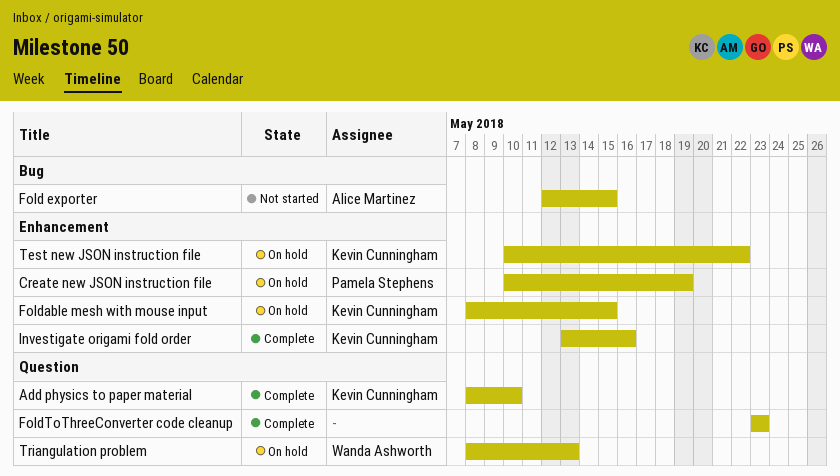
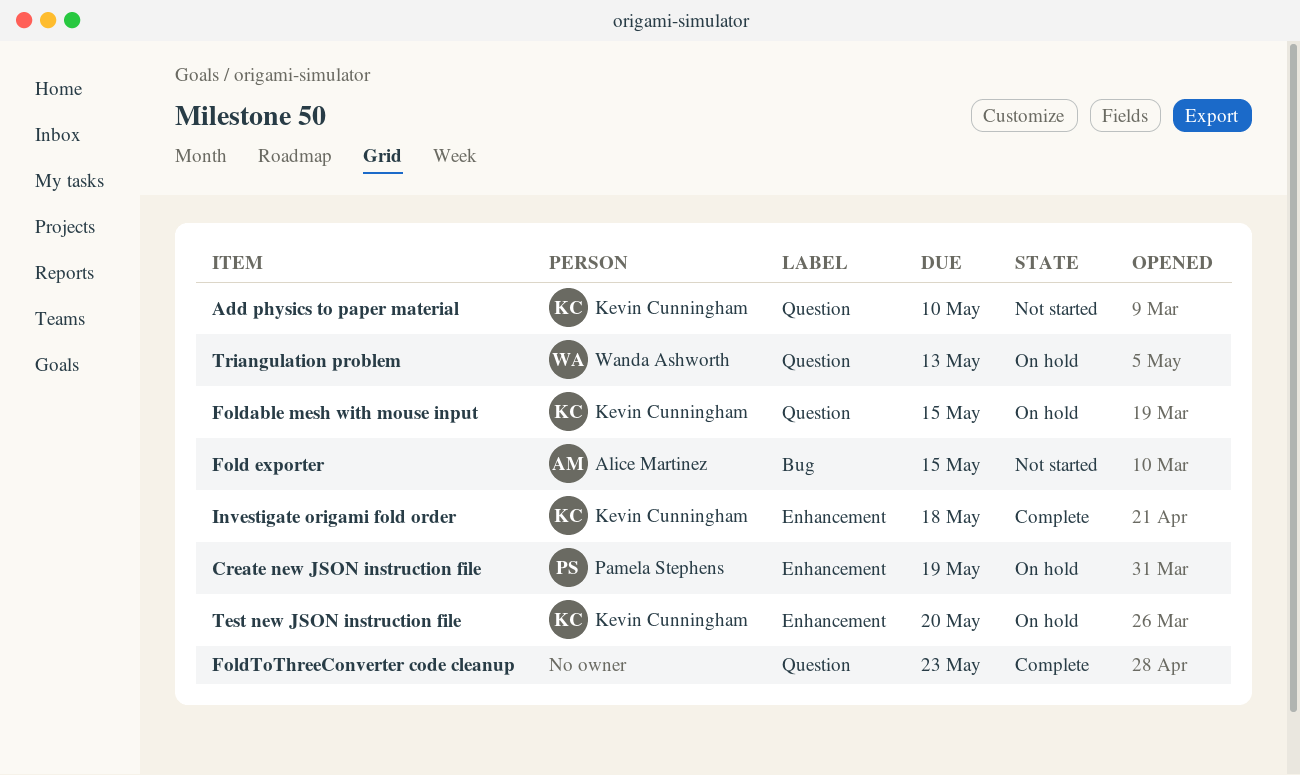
Add physics to paper material, status: Complete -> Not started
Foldable mesh with mouse input, label: Enhancement -> Question
Investigate origami fold order, due: May 16 -> May 18
Test new JSON instruction file, due: May 22 -> May 20

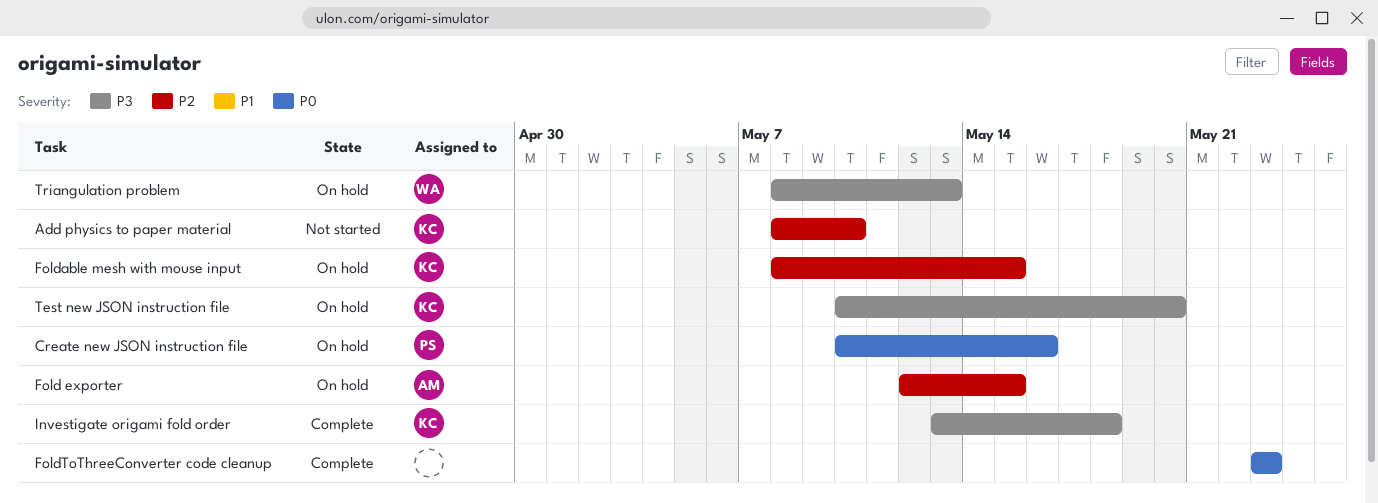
Create new JSON instruction file, due: May 19 -> May 16
Fold exporter, status: Not started -> On hold

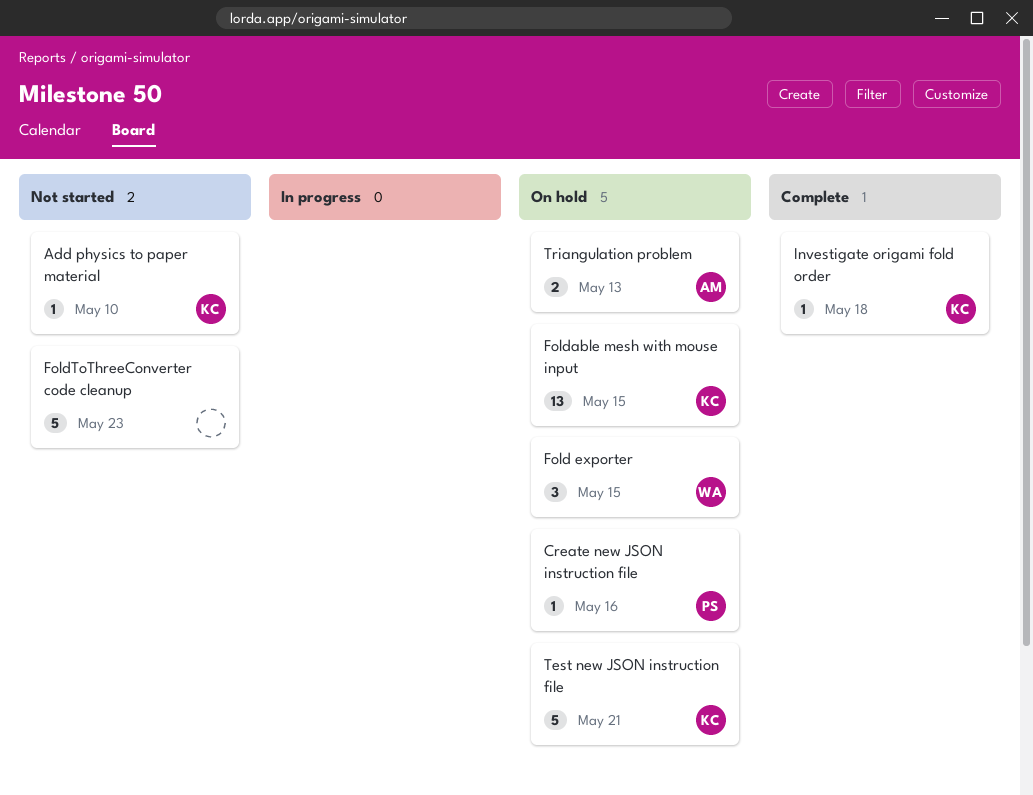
Fold exporter, owner: AM -> WA
FoldToThreeConverter code cleanup, status: Complete -> Not started
Test new JSON instruction file, due: May 20 -> May 21
Triangulation problem, owner: WA -> AM

